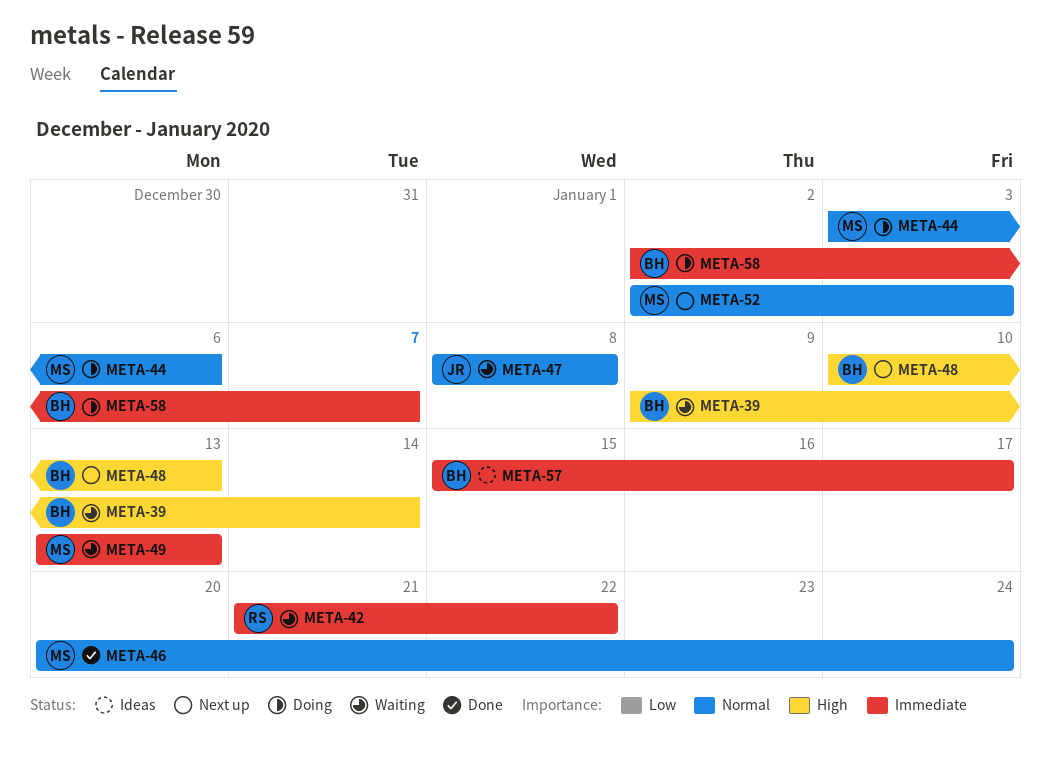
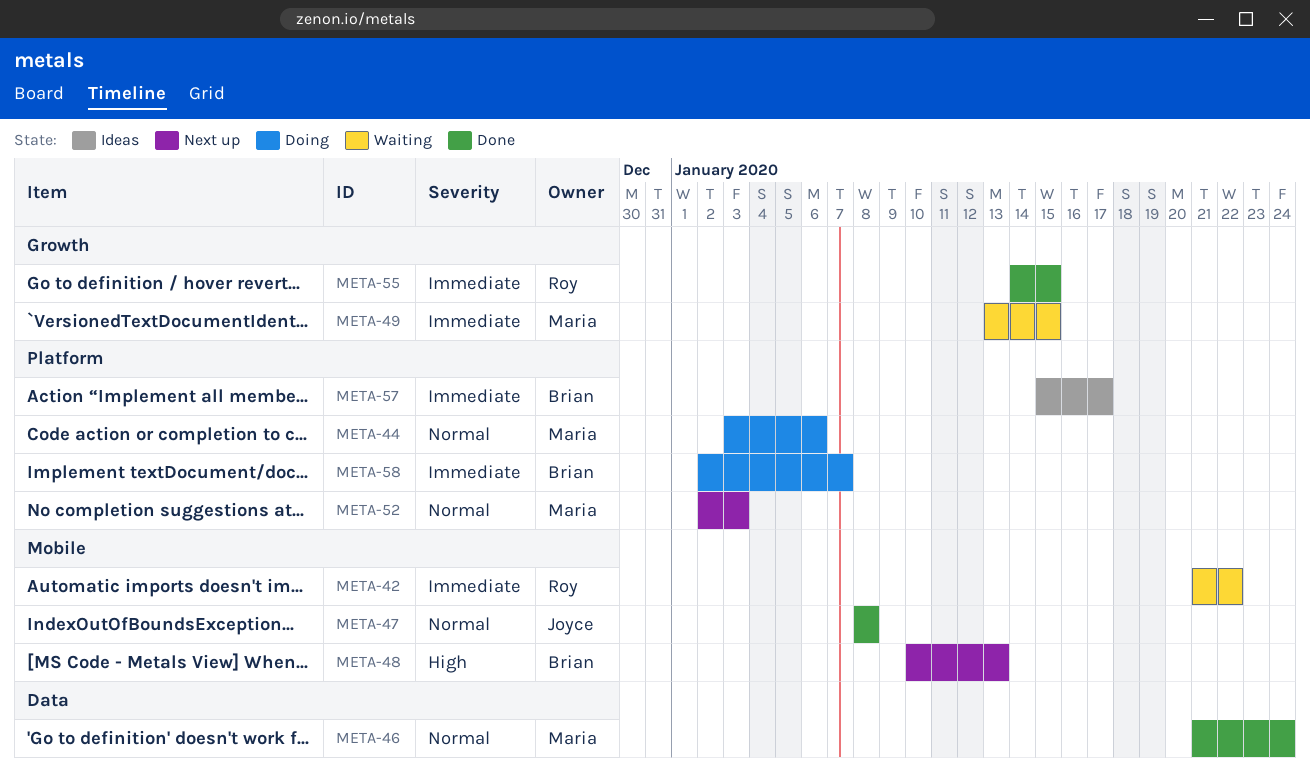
META-39: present -> none
META-46, start: Jan 20 -> Jan 21
META-47, status: Waiting -> Done
META-49, due: Jan 13 -> Jan 15
META-55: none -> present

